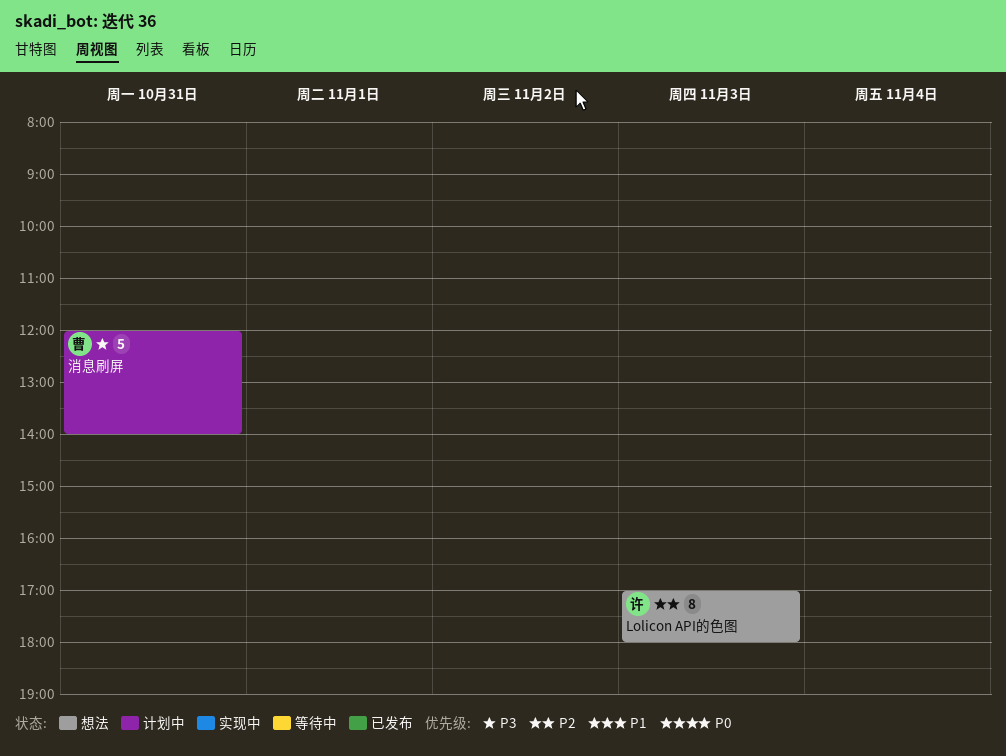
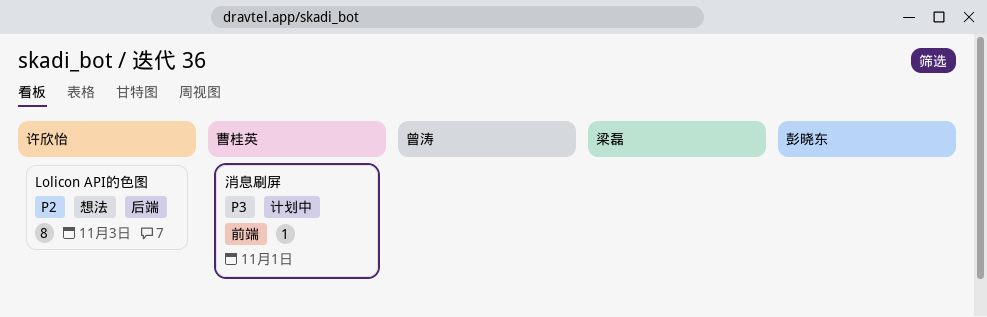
消息刷屏, estimate: 5 -> 1
消息刷屏, day: Oct 31 -> Nov 1

